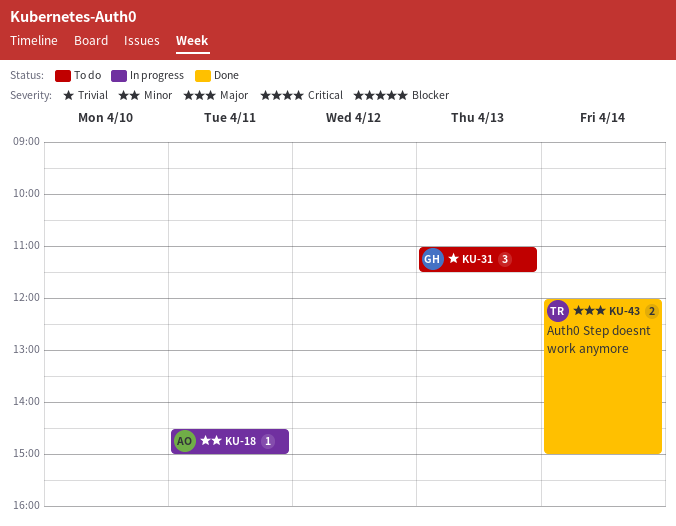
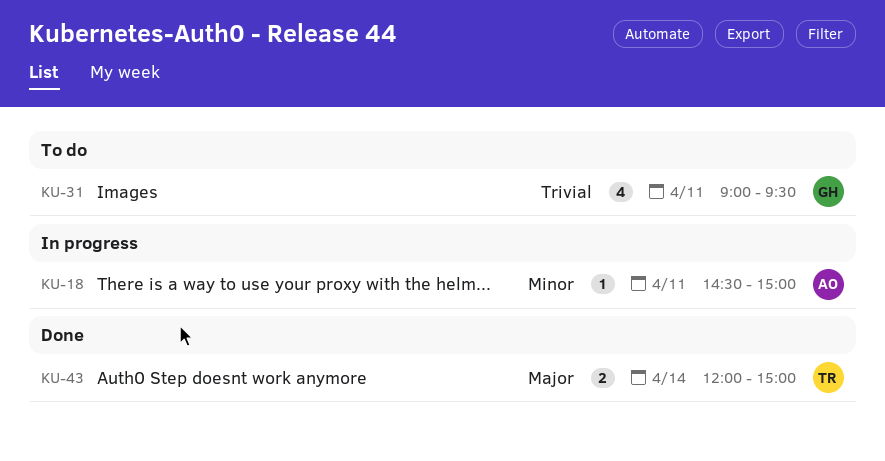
KU-31, estimate: 3 -> 4
KU-31, day: Apr 13 -> Apr 11
KU-31, begins: 11:00 -> 09:00
KU-31, ends: 11:30 -> 09:30

